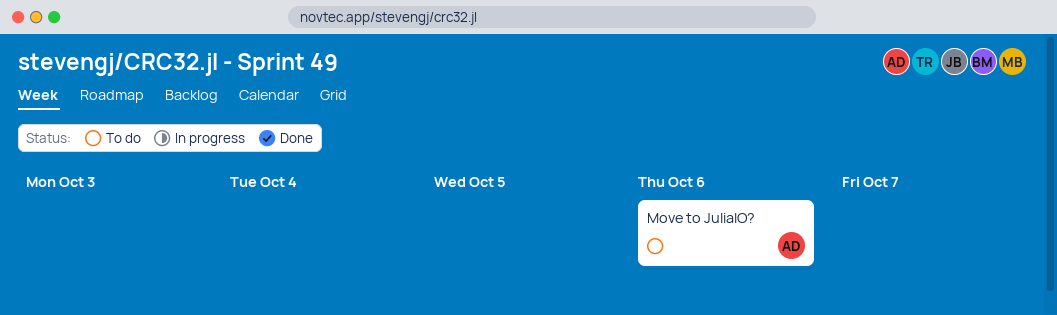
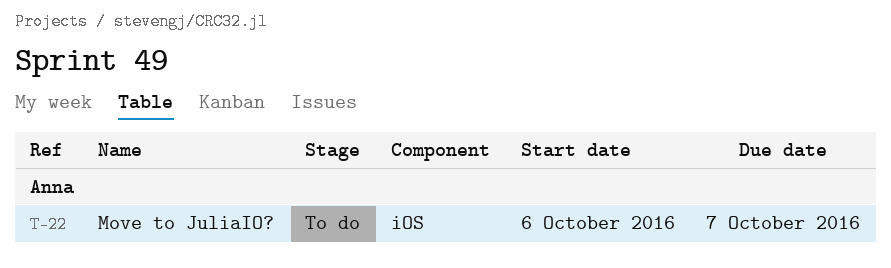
Move to JuliaIO?, due: Oct 6 -> Oct 7

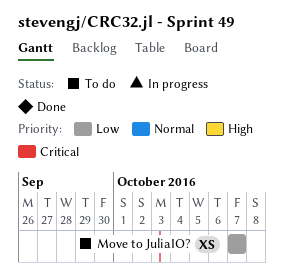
Move to JuliaIO?, start: Oct 6 -> Oct 7

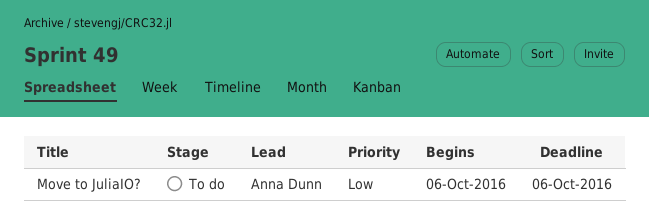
Move to JuliaIO?, start: Oct 7 -> Oct 6
Move to JuliaIO?, due: Oct 7 -> Oct 6

